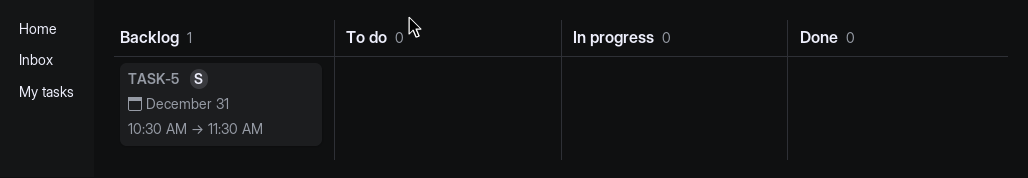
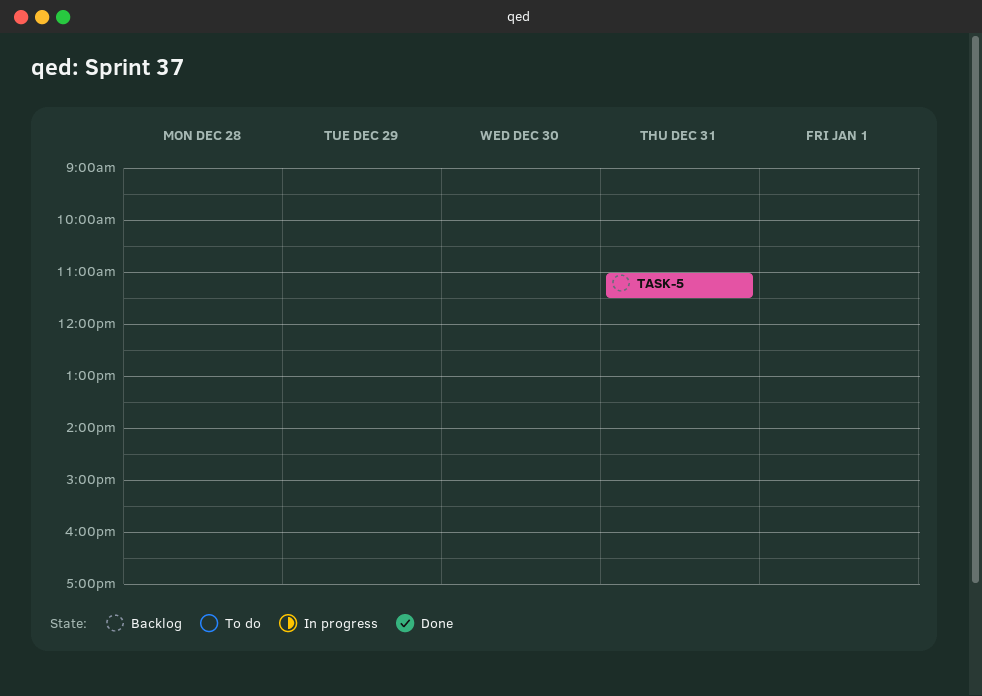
TASK-5, begins: 10:30 -> 11:00

